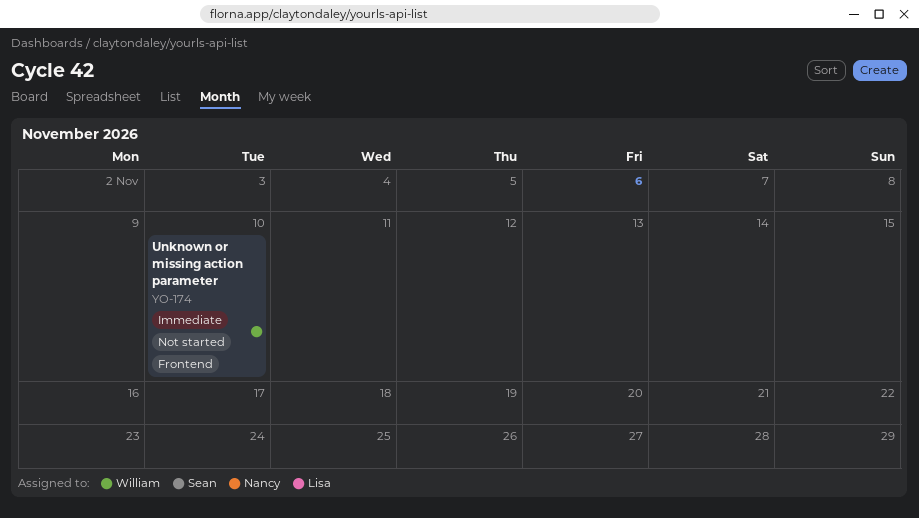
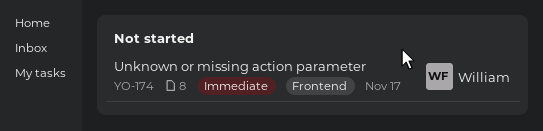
YO-174, due: Nov 10 -> Nov 17

